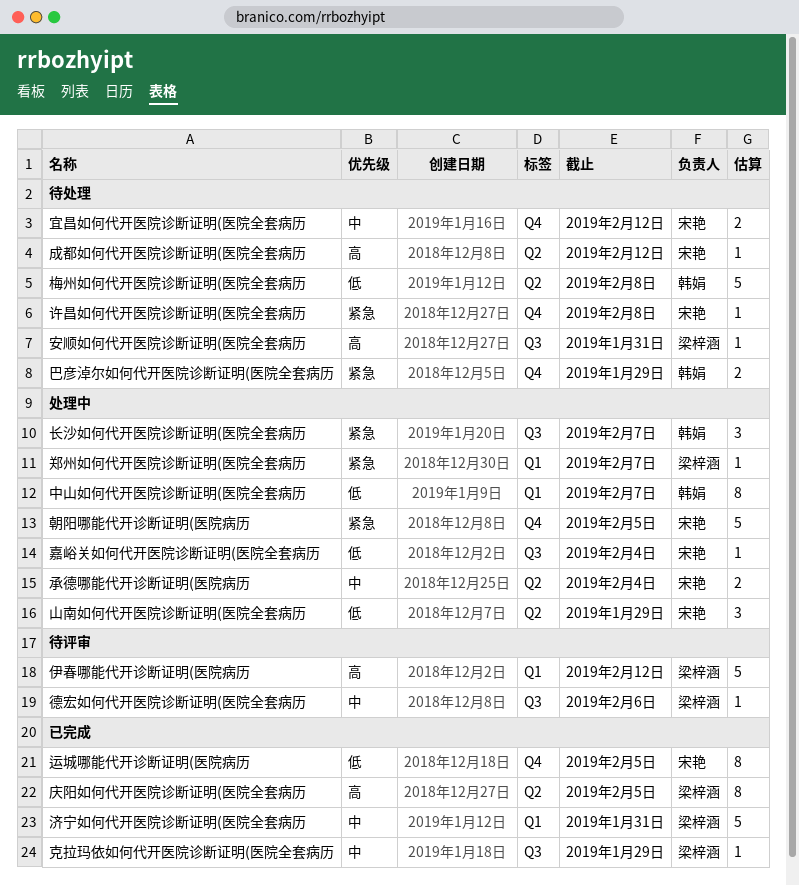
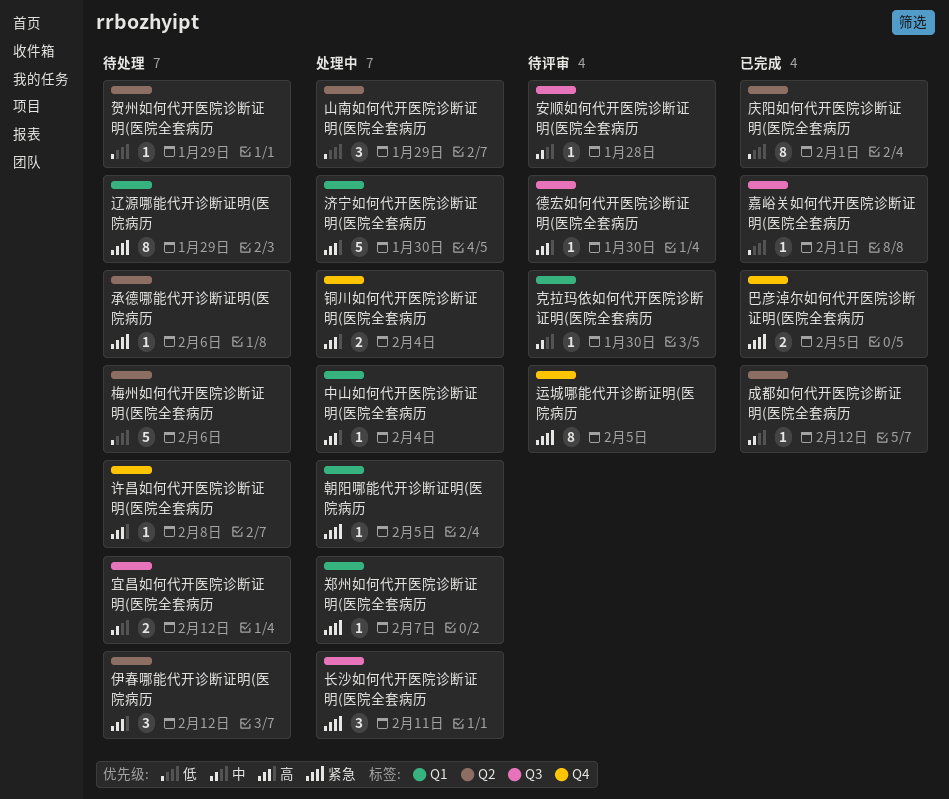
中山如何代开医院诊断证明(医院全套病历, priority: 低 -> 高
中山如何代开医院诊断证明(医院全套病历, estimate: 8 -> 1
中山如何代开医院诊断证明(医院全套病历, due: Feb 7 -> Feb 4
伊春哪能代开诊断证明(医院病历, status: 待评审 -> 待处理
伊春哪能代开诊断证明(医院病历, label: Q1 -> Q2
伊春哪能代开诊断证明(医院病历, estimate: 5 -> 3
克拉玛依如何代开医院诊断证明(医院全套病历, status: 已完成 -> 待评审
克拉玛依如何代开医院诊断证明(医院全套病历, label: Q3 -> Q1
克拉玛依如何代开医院诊断证明(医院全套病历, due: Jan 29 -> Jan 30
嘉峪关如何代开医院诊断证明(医院全套病历, status: 处理中 -> 已完成
嘉峪关如何代开医院诊断证明(医院全套病历, due: Feb 4 -> Feb 1
安顺如何代开医院诊断证明(医院全套病历, status: 待处理 -> 待评审
安顺如何代开医院诊断证明(医院全套病历, priority: 高 -> 中
安顺如何代开医院诊断证明(医院全套病历, due: Jan 31 -> Jan 28
宜昌如何代开医院诊断证明(医院全套病历, label: Q4 -> Q3
巴彦淖尔如何代开医院诊断证明(医院全套病历, status: 待处理 -> 已完成
巴彦淖尔如何代开医院诊断证明(医院全套病历, due: Jan 29 -> Feb 5
庆阳如何代开医院诊断证明(医院全套病历, priority: 高 -> 低
庆阳如何代开医院诊断证明(医院全套病历, due: Feb 5 -> Feb 1
德宏如何代开医院诊断证明(医院全套病历, priority: 中 -> 高
德宏如何代开医院诊断证明(医院全套病历, due: Feb 6 -> Jan 30
成都如何代开医院诊断证明(医院全套病历, status: 待处理 -> 已完成
成都如何代开医院诊断证明(医院全套病历, priority: 高 -> 中
承德哪能代开诊断证明(医院病历, status: 处理中 -> 待处理
承德哪能代开诊断证明(医院病历, priority: 中 -> 紧急
承德哪能代开诊断证明(医院病历, estimate: 2 -> 1
承德哪能代开诊断证明(医院病历, due: Feb 4 -> Feb 6
朝阳哪能代开诊断证明(医院病历, label: Q4 -> Q1
朝阳哪能代开诊断证明(医院病历, estimate: 5 -> 1
梅州如何代开医院诊断证明(医院全套病历, due: Feb 8 -> Feb 6
济宁如何代开医院诊断证明(医院全套病历, status: 已完成 -> 处理中
济宁如何代开医院诊断证明(医院全套病历, priority: 中 -> 高
济宁如何代开医院诊断证明(医院全套病历, due: Jan 31 -> Jan 30
许昌如何代开医院诊断证明(医院全套病历, priority: 紧急 -> 高
贺州如何代开医院诊断证明(医院全套病历: none -> present
辽源哪能代开诊断证明(医院病历: none -> present
运城哪能代开诊断证明(医院病历, status: 已完成 -> 待评审
运城哪能代开诊断证明(医院病历, priority: 低 -> 紧急
铜川如何代开医院诊断证明(医院全套病历: none -> present
长沙如何代开医院诊断证明(医院全套病历, due: Feb 7 -> Feb 11

